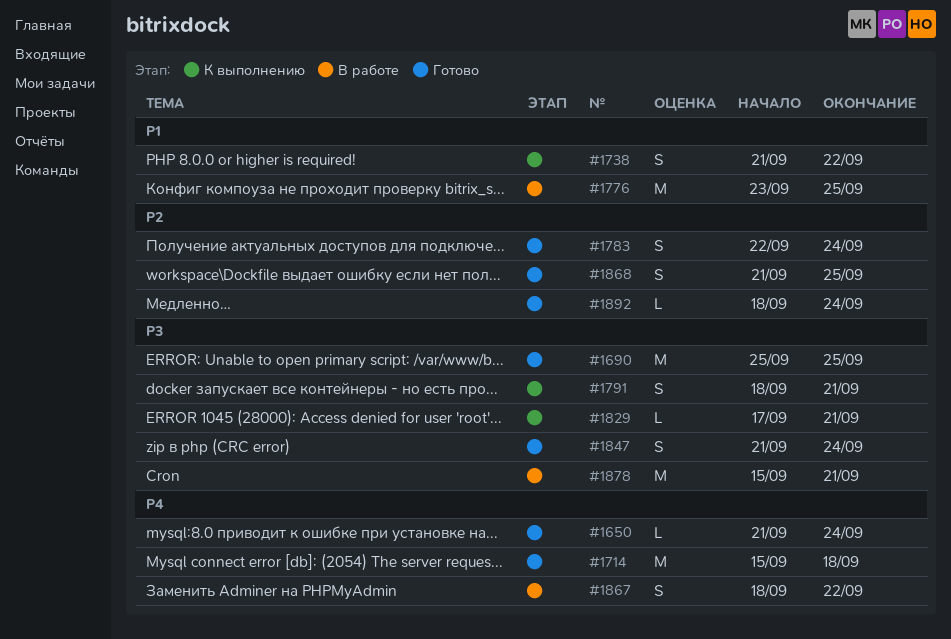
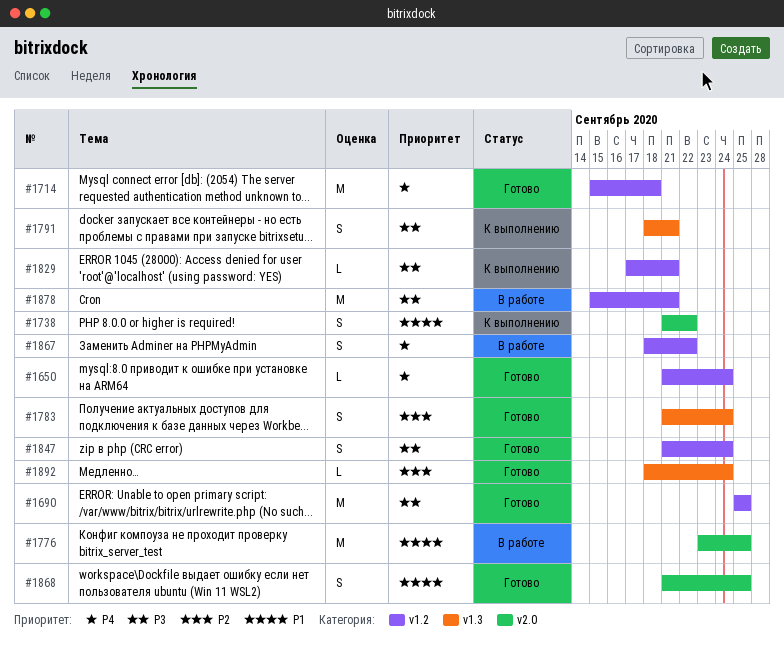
#1783, start: Sep 22 -> Sep 21
#1868, priority: P2 -> P1

